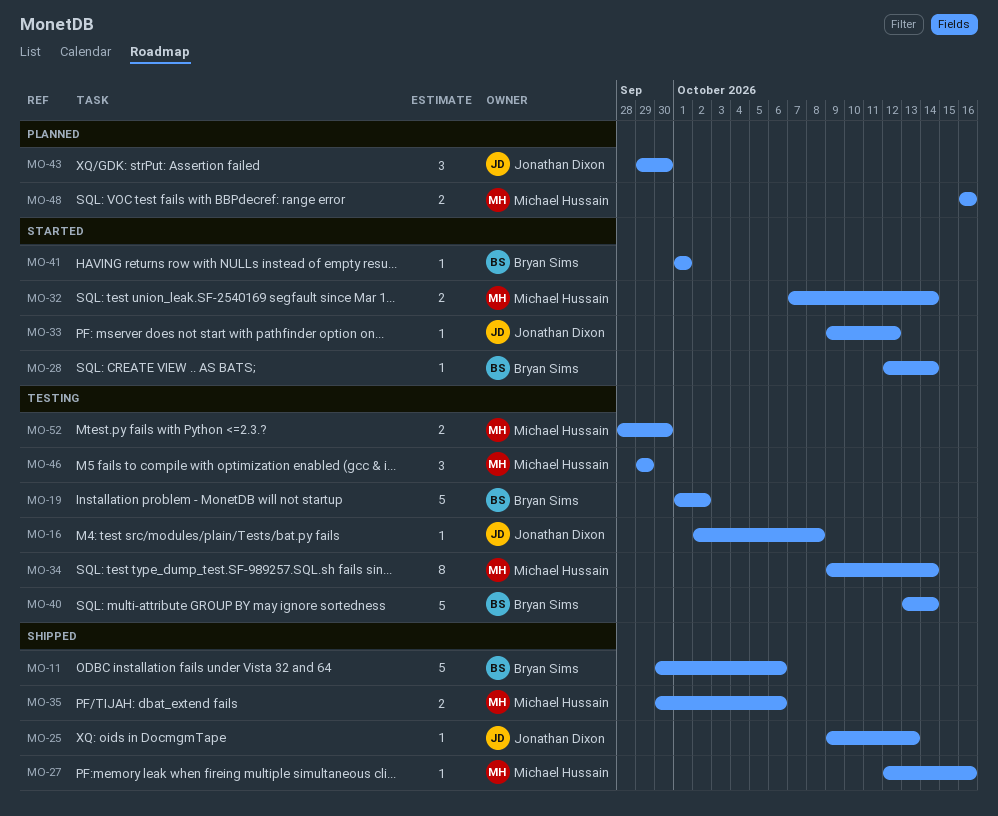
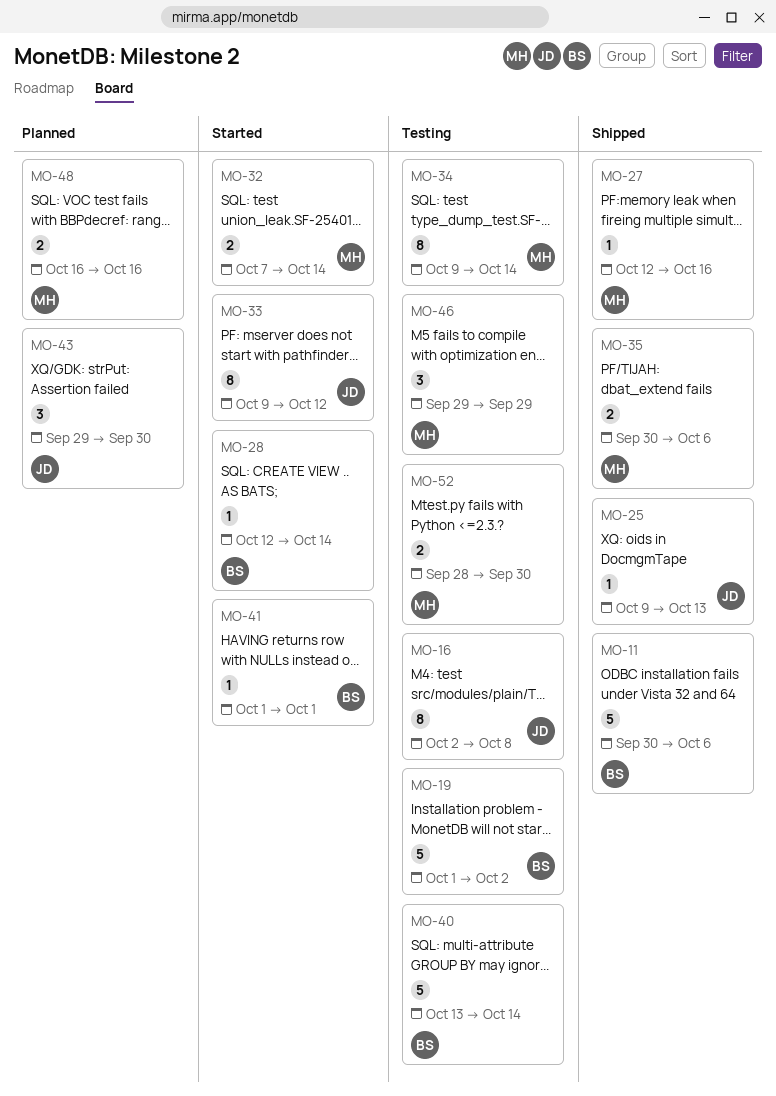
MO-16, estimate: 1 -> 8
MO-33, estimate: 1 -> 8

